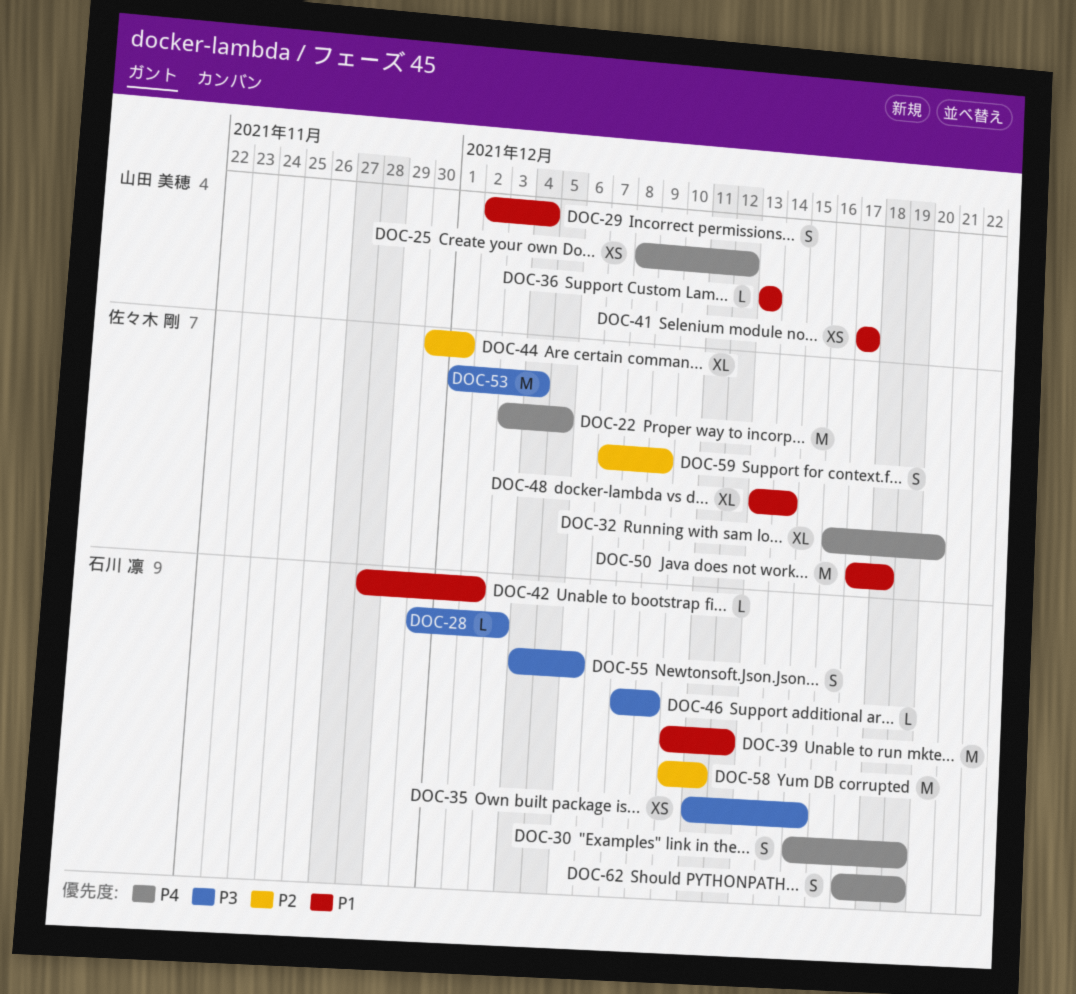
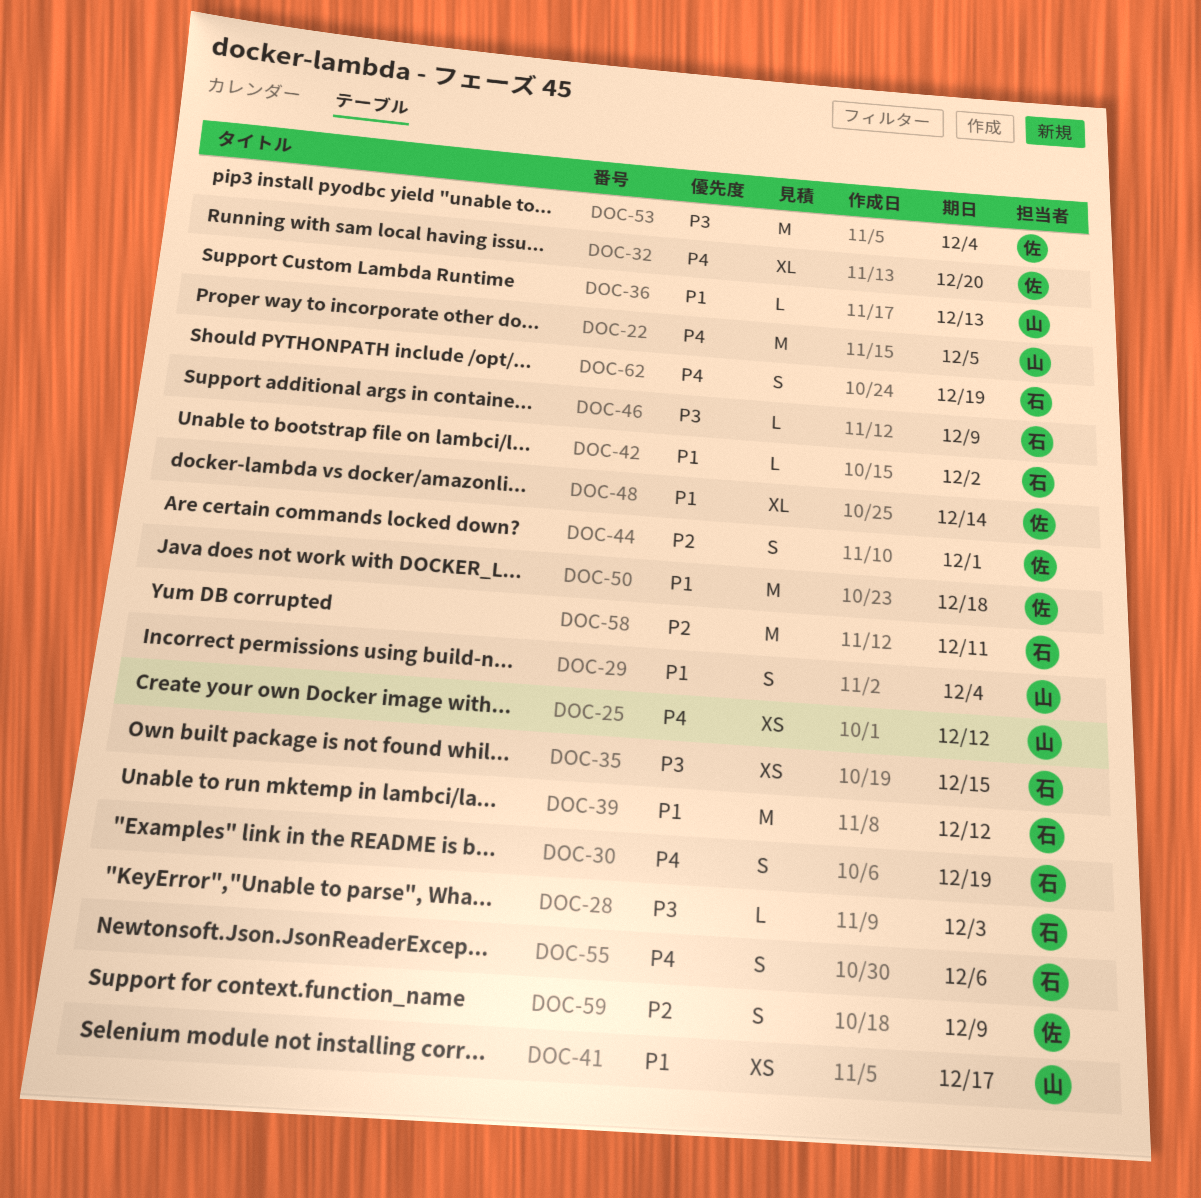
DOC-22, owner: 佐々木 剛 -> 山田 美穂
DOC-44, estimate: XL -> S
DOC-55, priority: P3 -> P4

